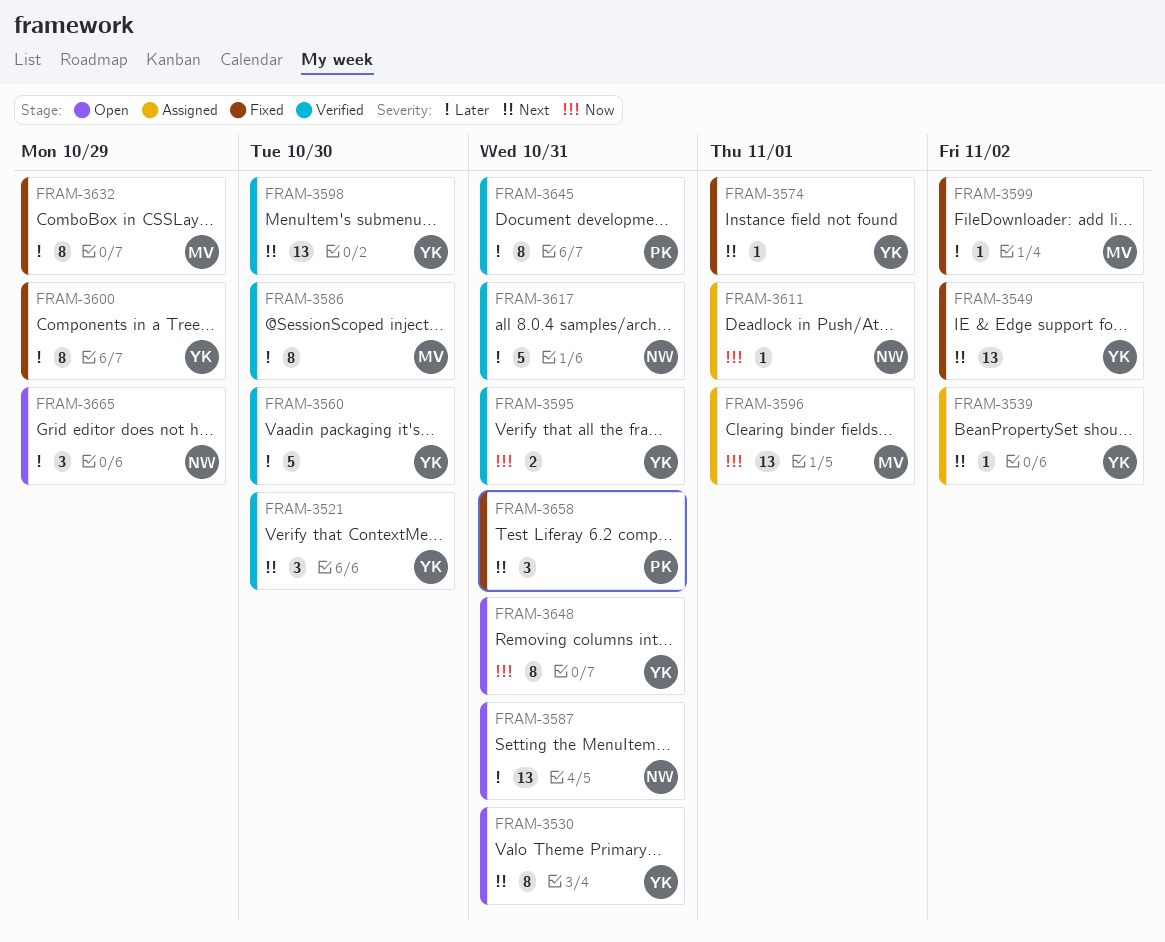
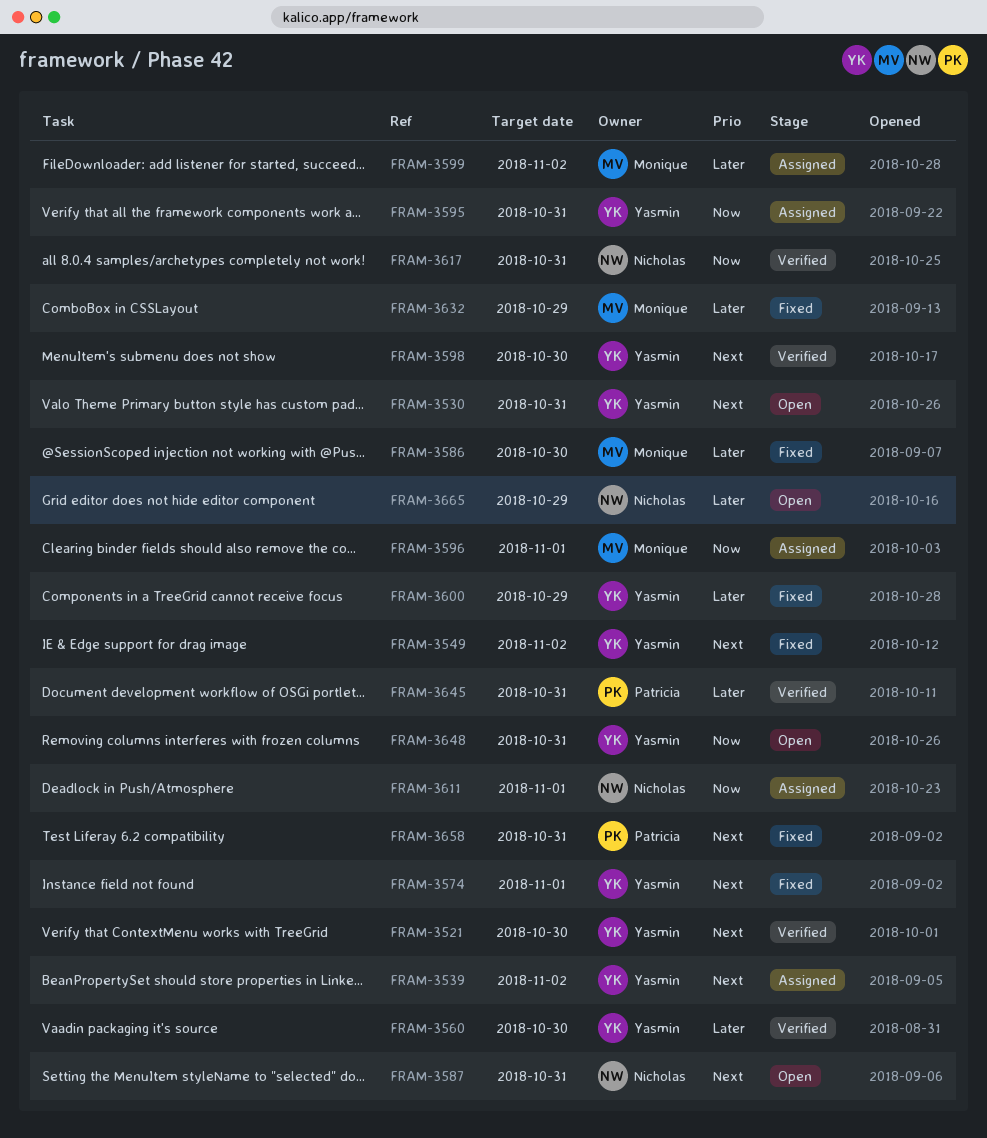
FRAM-3586, status: Verified -> Fixed
FRAM-3587, priority: Later -> Next
FRAM-3595, status: Verified -> Assigned
FRAM-3599, status: Fixed -> Assigned
FRAM-3617, priority: Later -> Now

